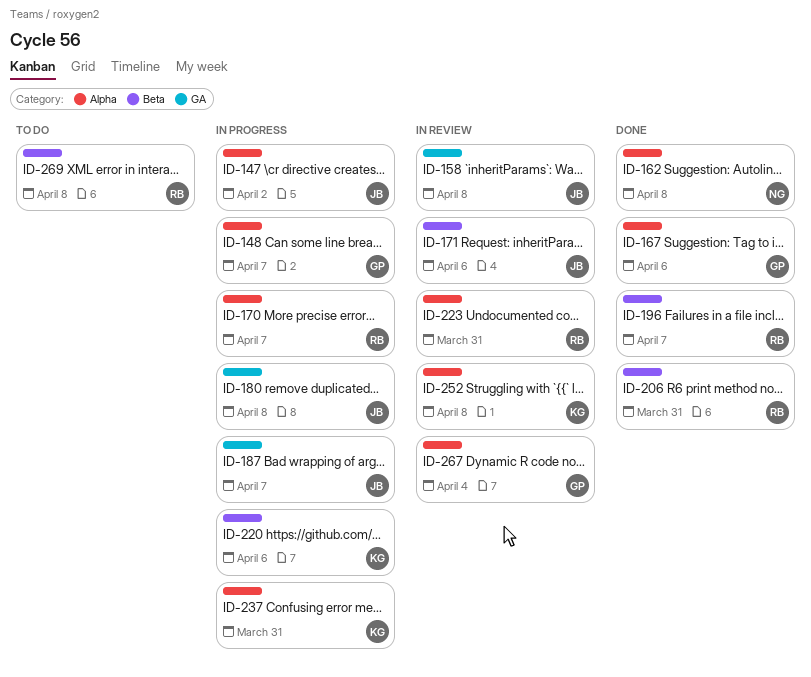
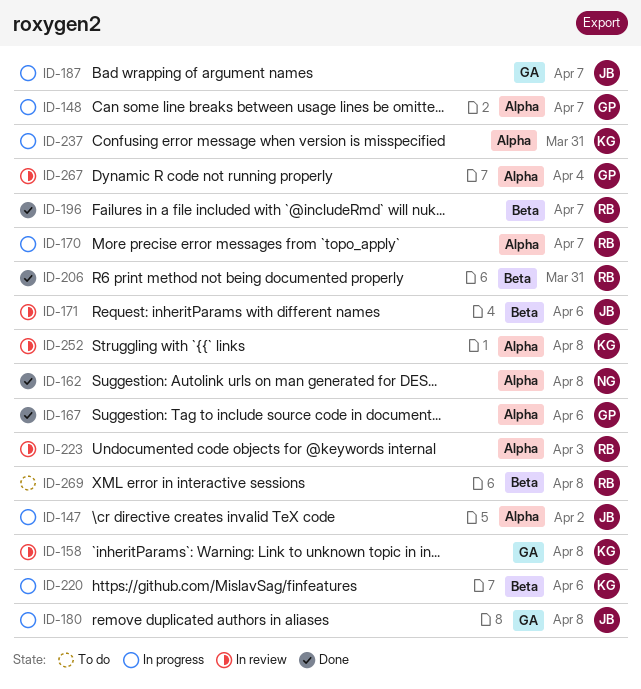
ID-158, owner: JB -> KG
ID-223, due: Mar 31 -> Apr 3

